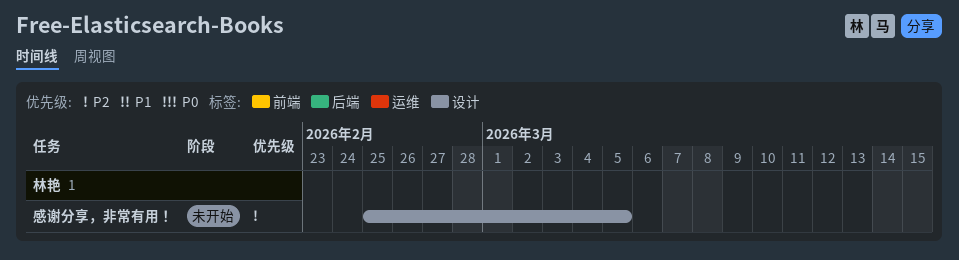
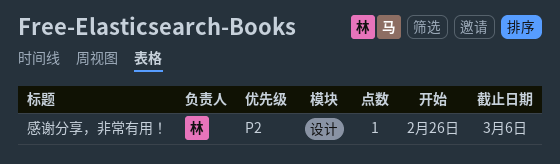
感谢分享，非常有用！, start: Feb 25 -> Feb 26
感谢分享，非常有用！, due: Mar 5 -> Mar 6

